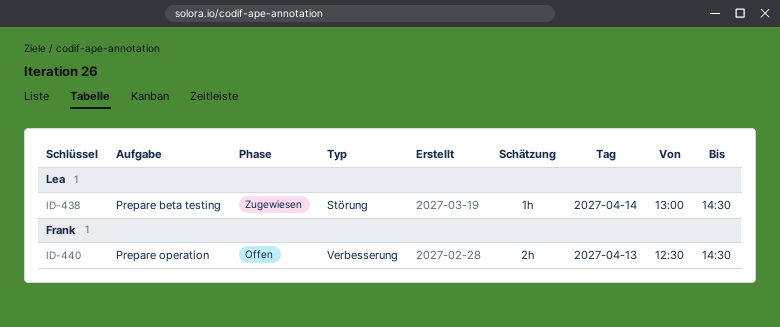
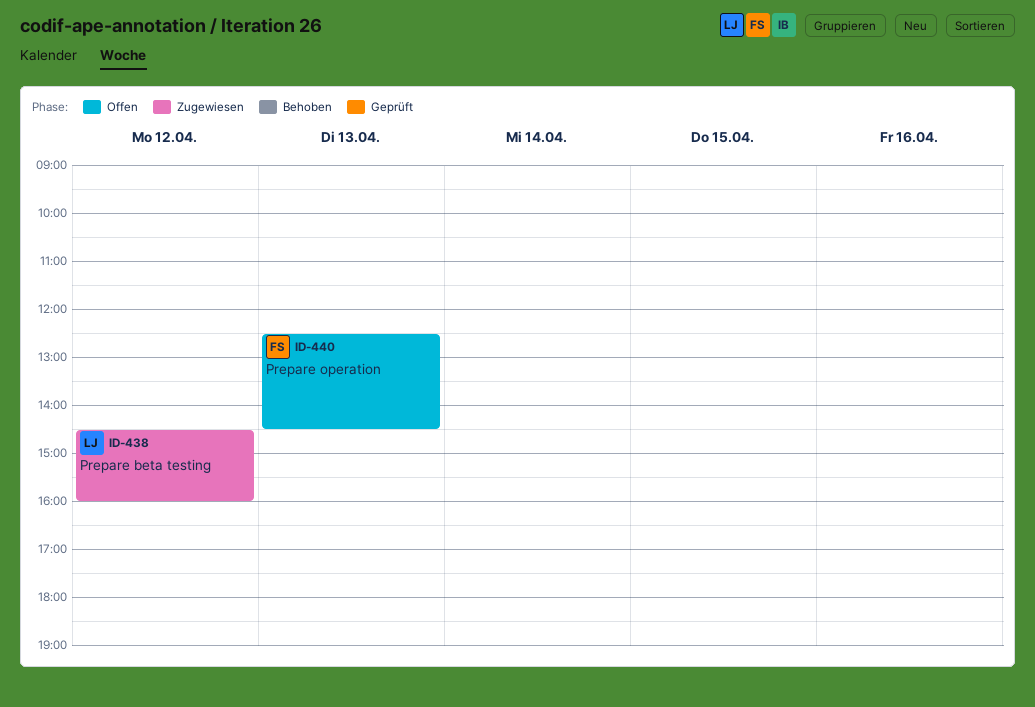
ID-438, day: Apr 14 -> Apr 12
ID-438, begins: 13:00 -> 14:30
ID-438, ends: 14:30 -> 16:00

